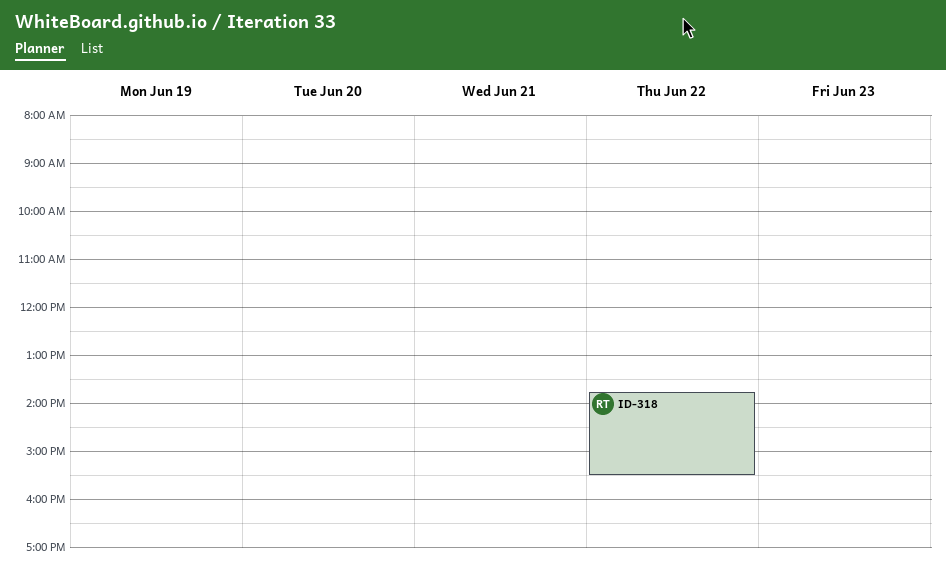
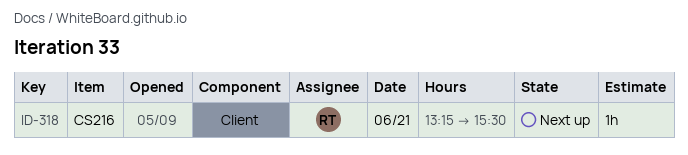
ID-318, day: Jun 22 -> Jun 21
ID-318, begins: 13:45 -> 13:15

